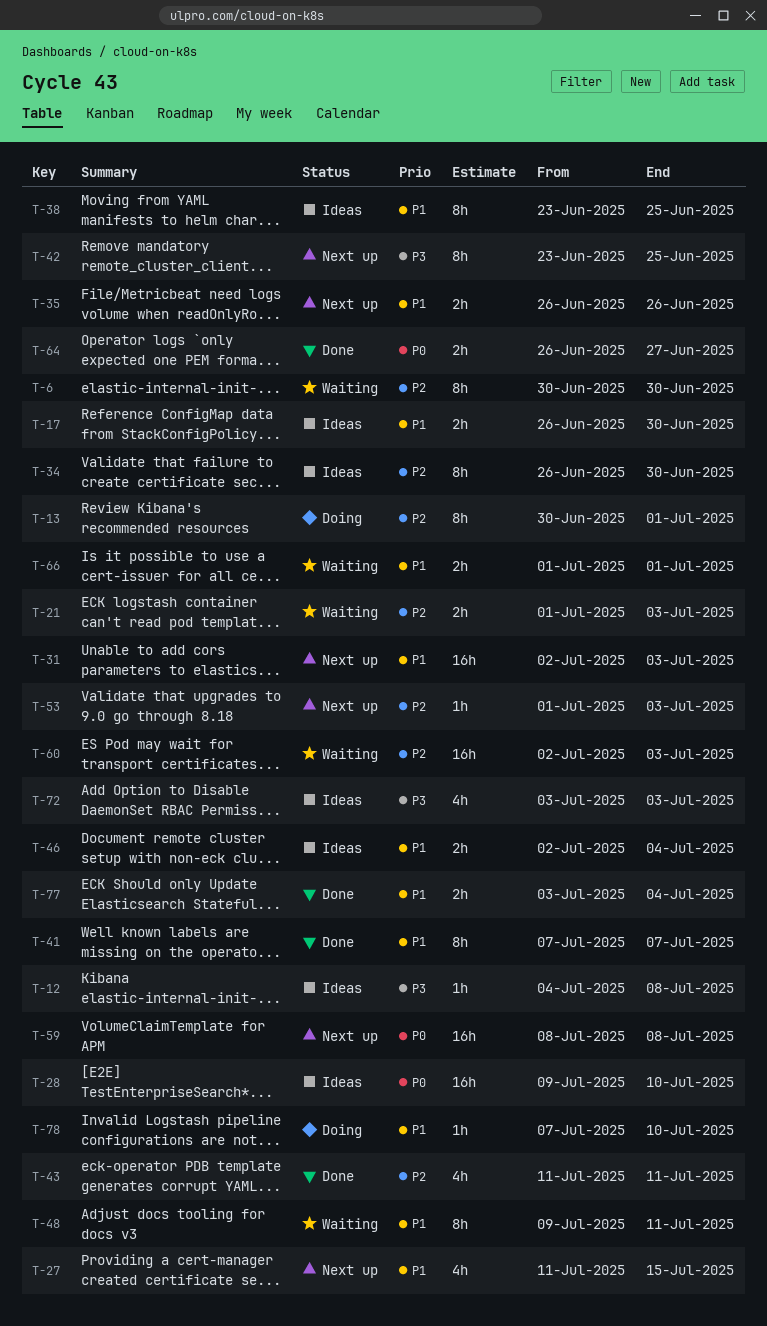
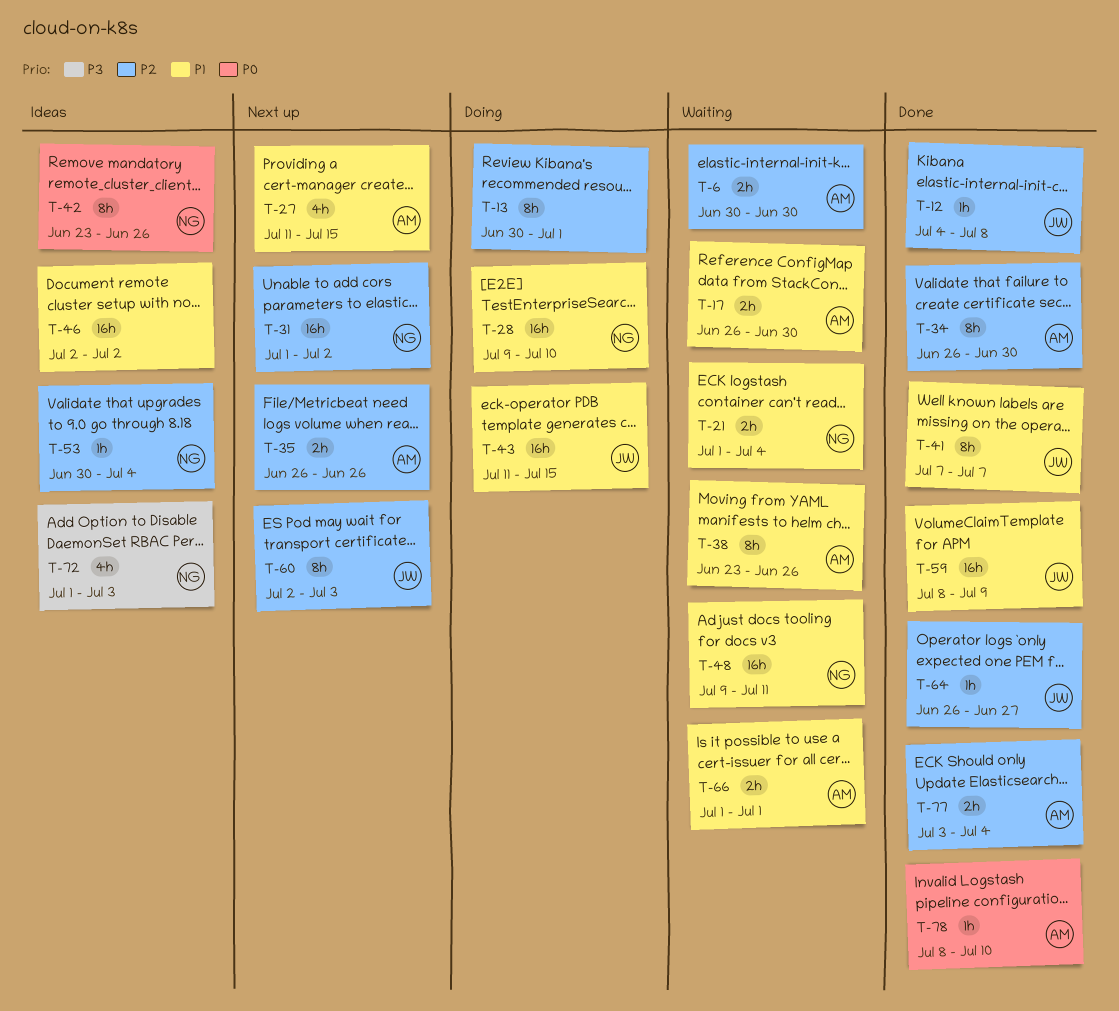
T-6, estimate: 8h -> 2h
T-12, status: Ideas -> Done
T-12, priority: P3 -> P2
T-17, status: Ideas -> Waiting
T-21, priority: P2 -> P1
T-21, due: Jul 3 -> Jul 4
T-28, status: Ideas -> Doing
T-28, priority: P0 -> P1
T-31, priority: P1 -> P2
T-31, start: Jul 2 -> Jul 1
T-31, due: Jul 3 -> Jul 2
T-34, status: Ideas -> Done
T-35, priority: P1 -> P2
T-38, status: Ideas -> Waiting
T-38, due: Jun 25 -> Jun 26
T-42, status: Next up -> Ideas
T-42, priority: P3 -> P0
T-42, due: Jun 25 -> Jun 26
T-43, status: Done -> Doing
T-43, priority: P2 -> P1
T-43, estimate: 4h -> 16h
T-43, due: Jul 11 -> Jul 15
T-46, estimate: 2h -> 16h
T-46, due: Jul 4 -> Jul 2
T-48, estimate: 8h -> 16h
T-53, status: Next up -> Ideas
T-53, start: Jul 1 -> Jun 30
T-53, due: Jul 3 -> Jul 4
T-59, status: Next up -> Done
T-59, priority: P0 -> P1
T-59, due: Jul 8 -> Jul 9
T-60, status: Waiting -> Next up
T-60, estimate: 16h -> 8h
T-64, priority: P0 -> P2
T-64, estimate: 2h -> 1h
T-72, start: Jul 3 -> Jul 1
T-77, priority: P1 -> P2
T-78, status: Doing -> Done
T-78, priority: P1 -> P0
T-78, start: Jul 7 -> Jul 8

